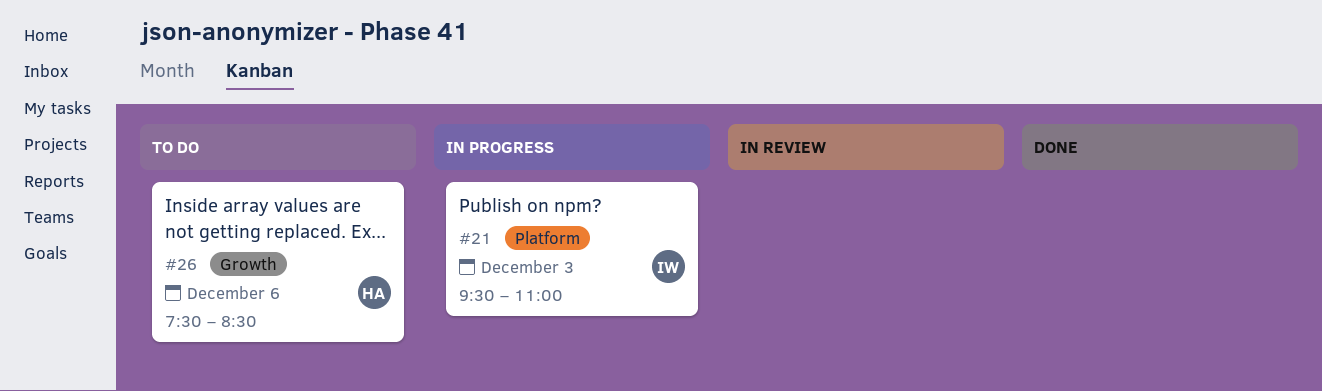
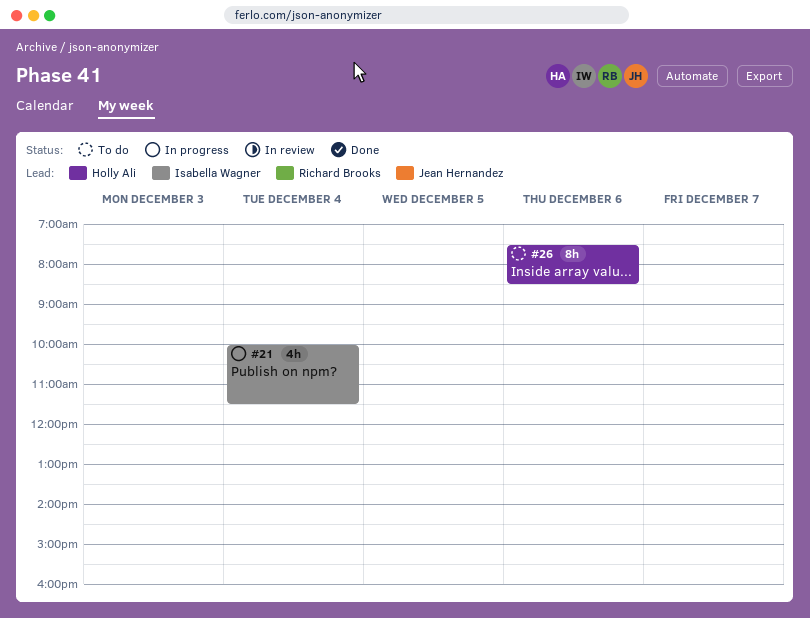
#21, day: Dec 3 -> Dec 4
#21, begins: 09:30 -> 10:00
#21, ends: 11:00 -> 11:30

